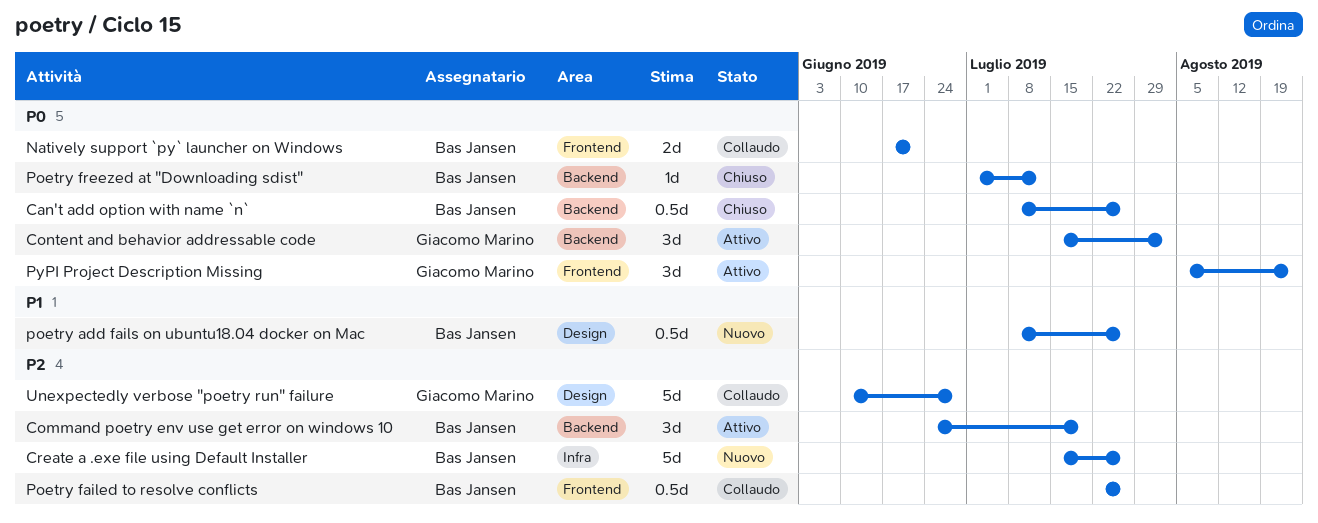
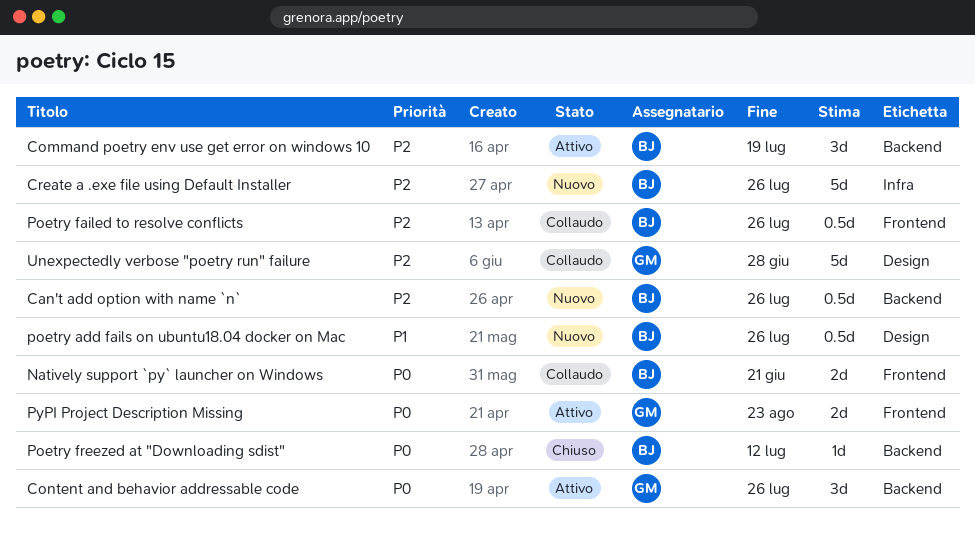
Can't add option with name `n`, status: Chiuso -> Nuovo
Can't add option with name `n`, priority: P0 -> P2
Content and behavior addressable code, due: Aug 2 -> Jul 26
PyPI Project Description Missing, estimate: 3d -> 2d

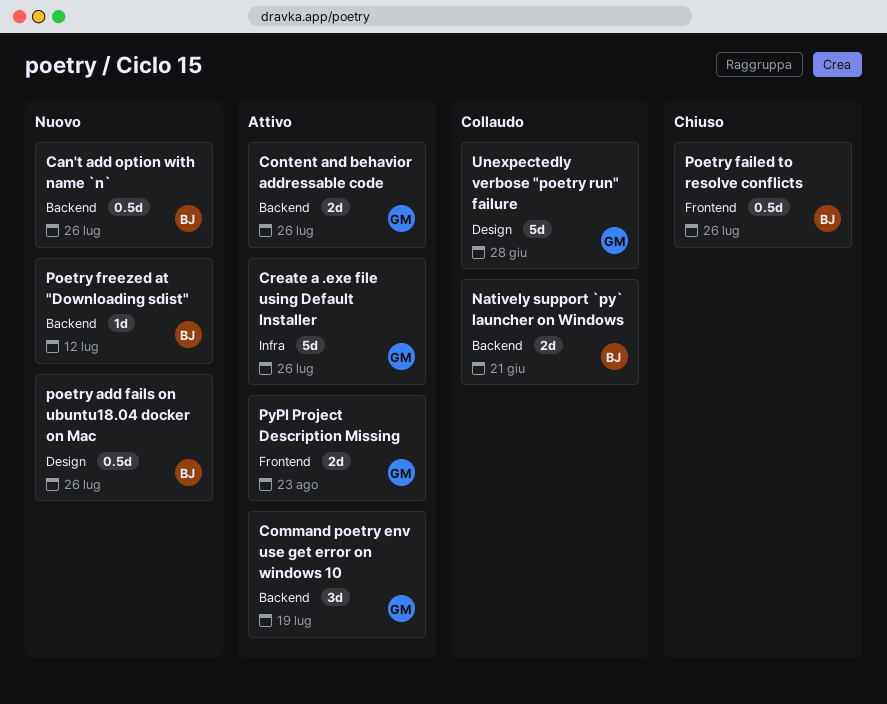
Command poetry env use get error on windows 10, owner: BJ -> GM
Content and behavior addressable code, estimate: 3d -> 2d
Create a .exe file using Default Installer, status: Nuovo -> Attivo
Create a .exe file using Default Installer, owner: BJ -> GM
Natively support `py` launcher on Windows, label: Frontend -> Backend
Poetry failed to resolve conflicts, status: Collaudo -> Chiuso
Poetry freezed at "Downloading sdist", status: Chiuso -> Nuovo

